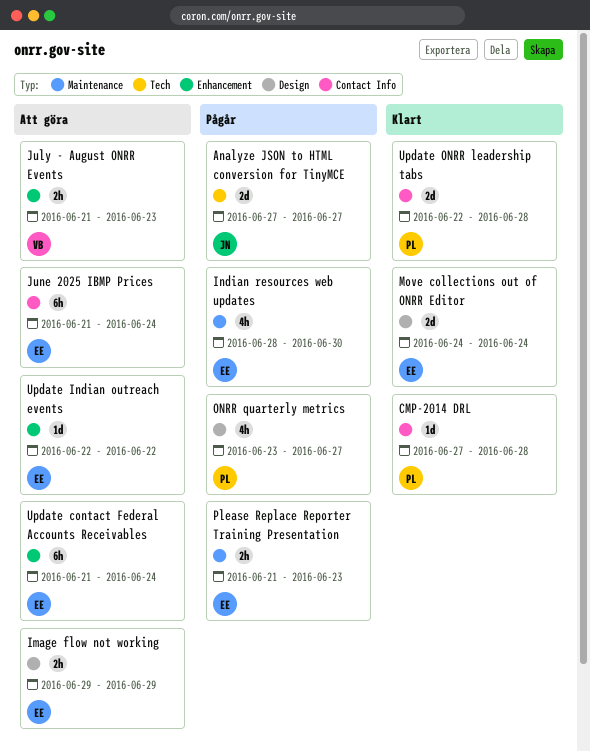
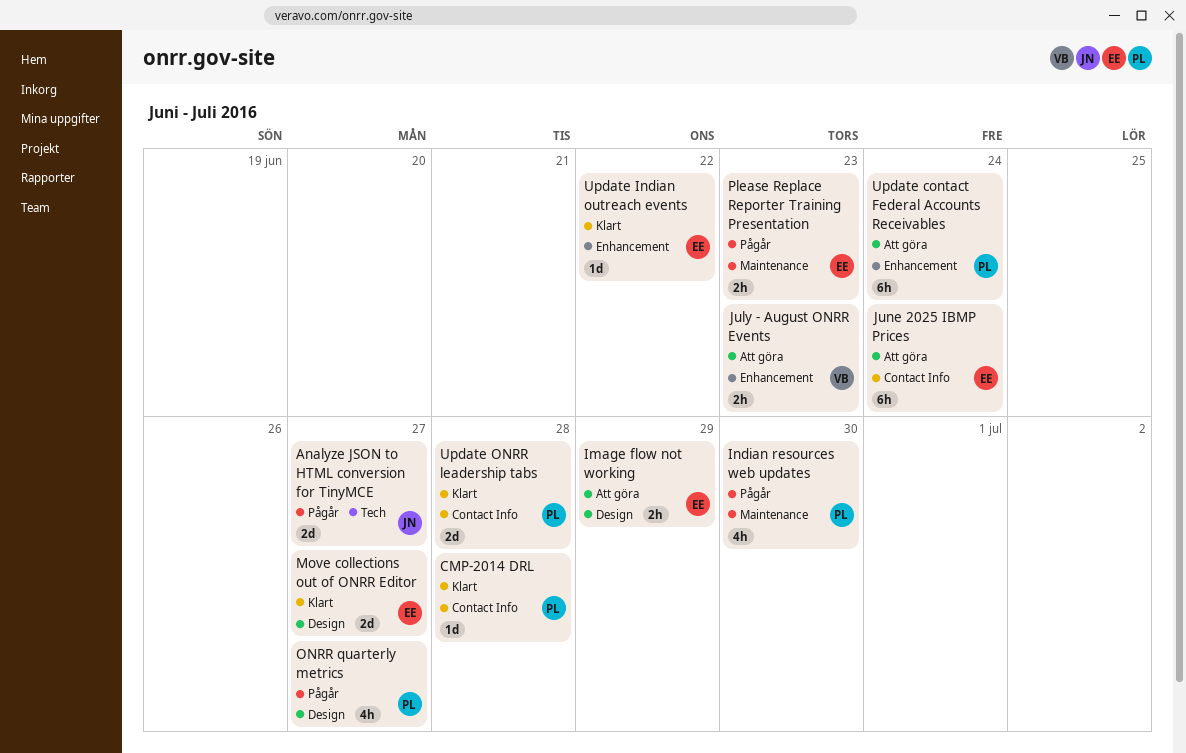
Indian resources web updates, owner: EE -> PL
Move collections out of ONRR Editor, due: Jun 24 -> Jun 27
Update contact Federal Accounts Receivables, owner: EE -> PL
Update Indian outreach events, status: Att göra -> Klart

